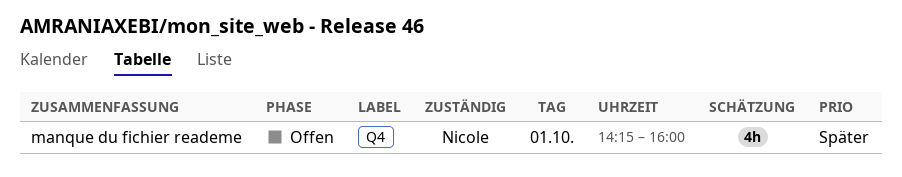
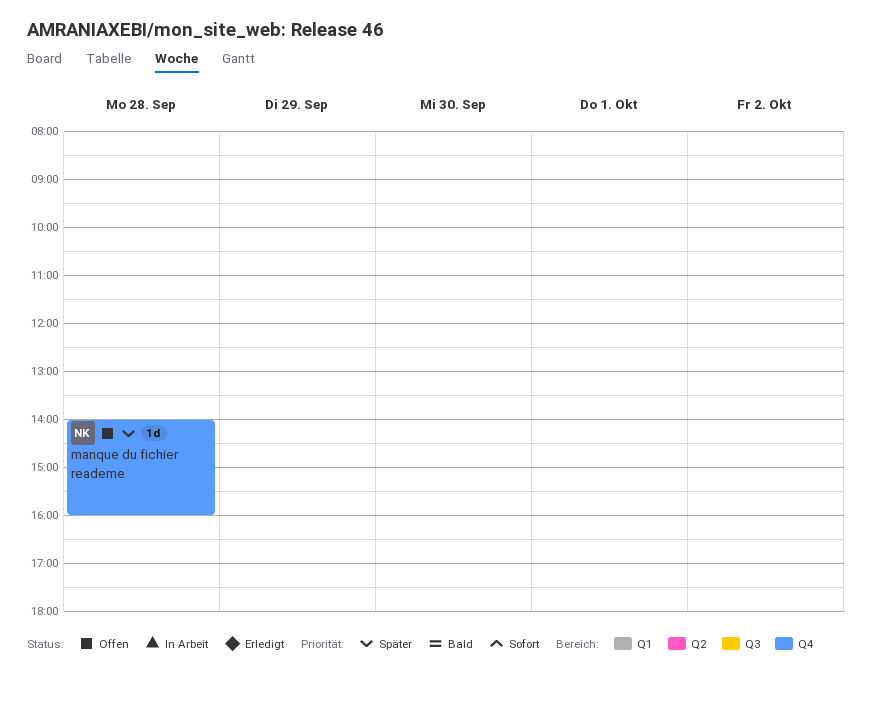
manque du fichier reademe, estimate: 4h -> 1d
manque du fichier reademe, day: Oct 1 -> Sep 28
manque du fichier reademe, begins: 14:15 -> 14:00

